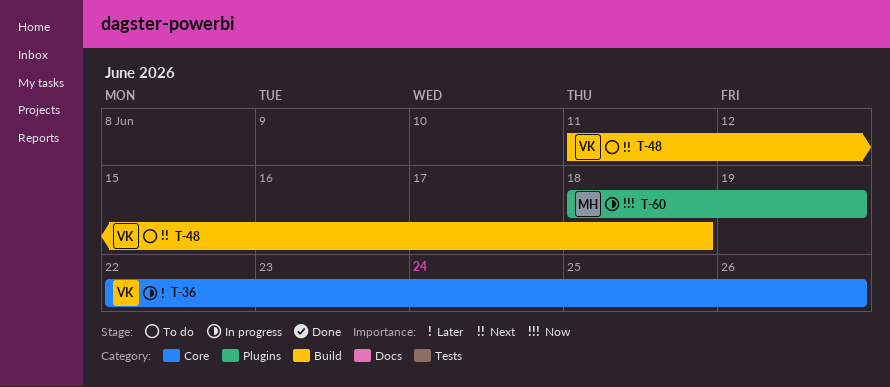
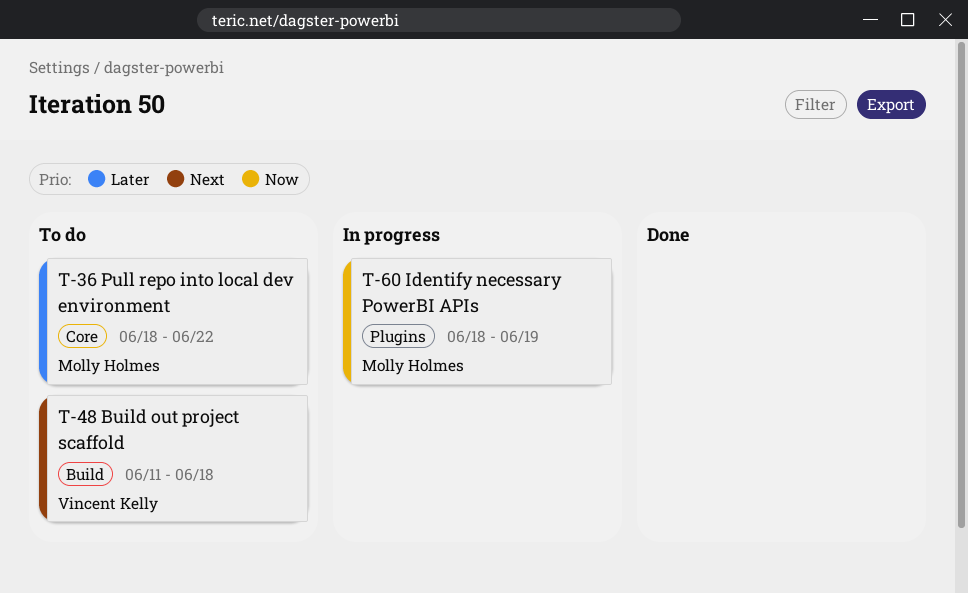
T-36, status: In progress -> To do
T-36, owner: Vincent Kelly -> Molly Holmes
T-36, start: Jun 22 -> Jun 18
T-36, due: Jun 26 -> Jun 22

